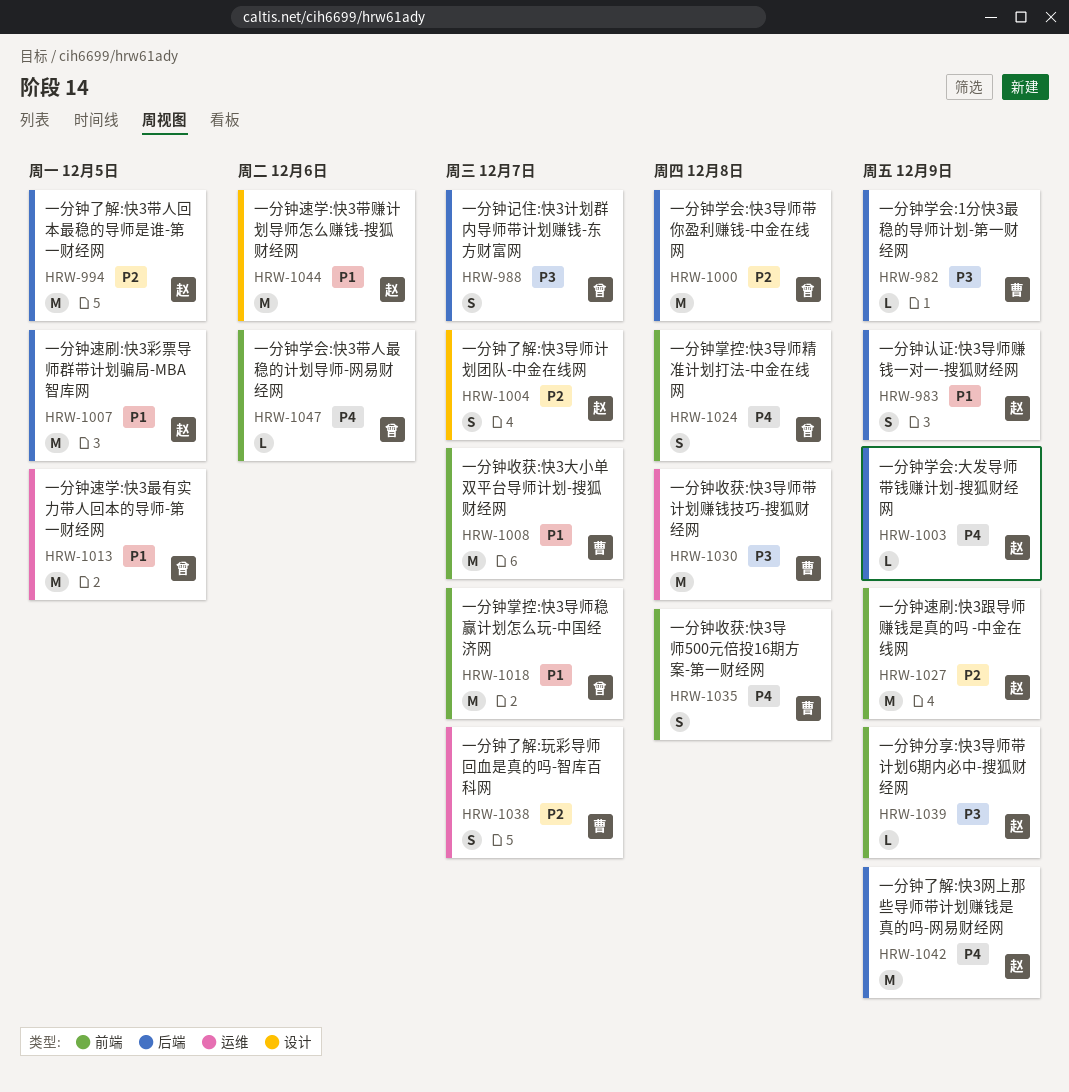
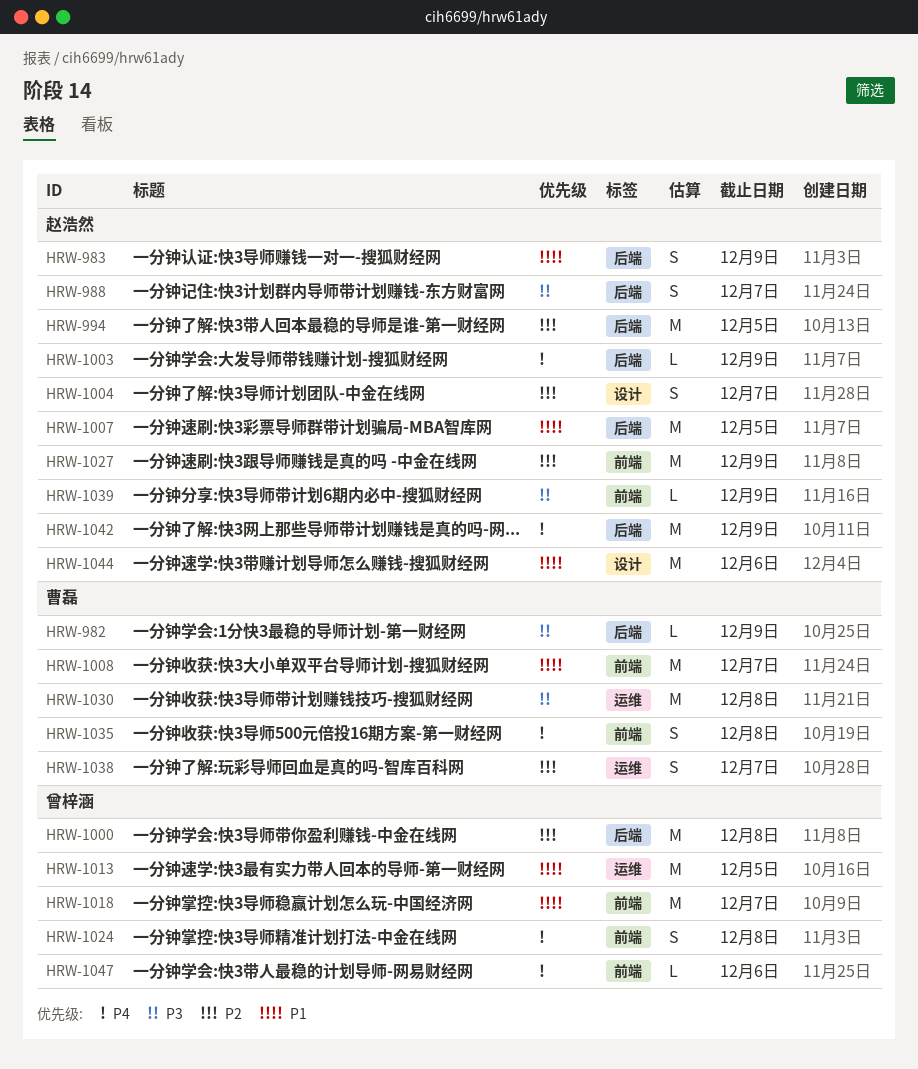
HRW-988, owner: 曾梓涵 -> 赵浩然

